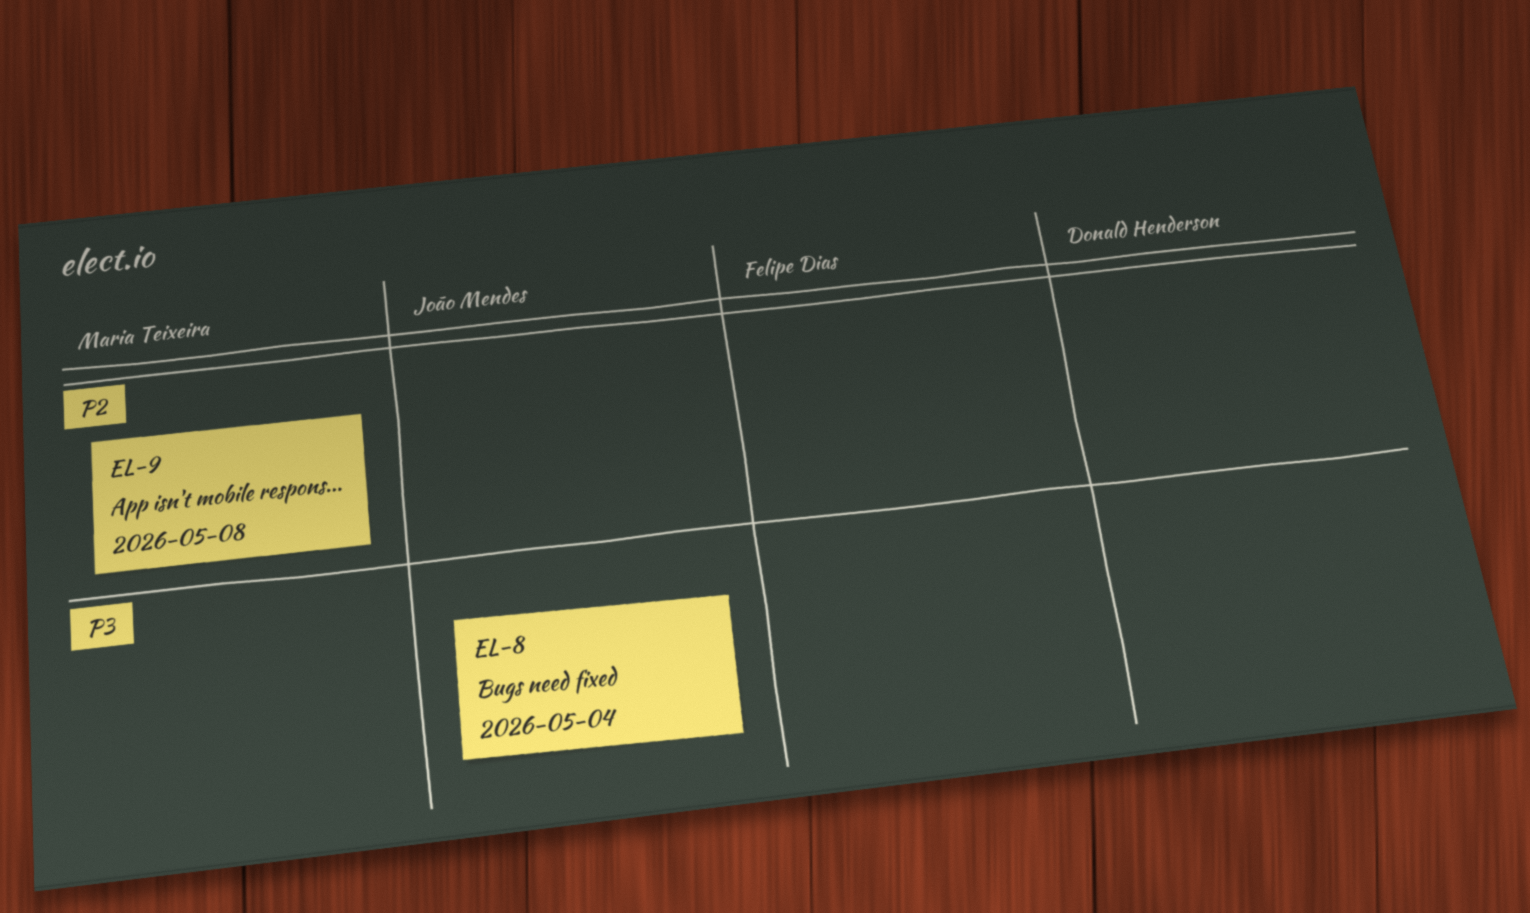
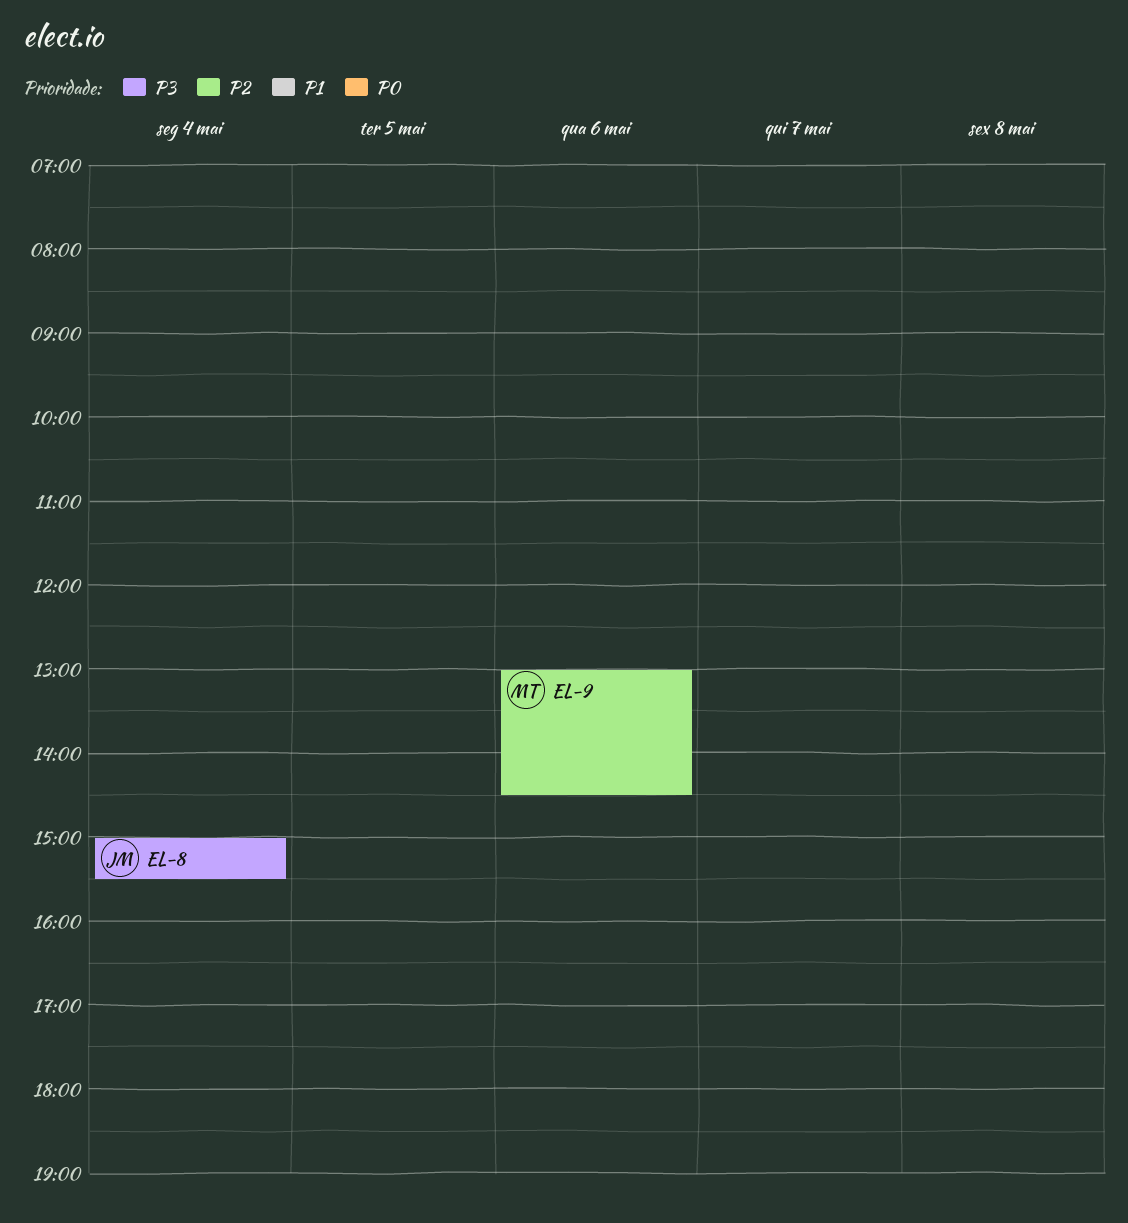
EL-9, day: May 8 -> May 6

